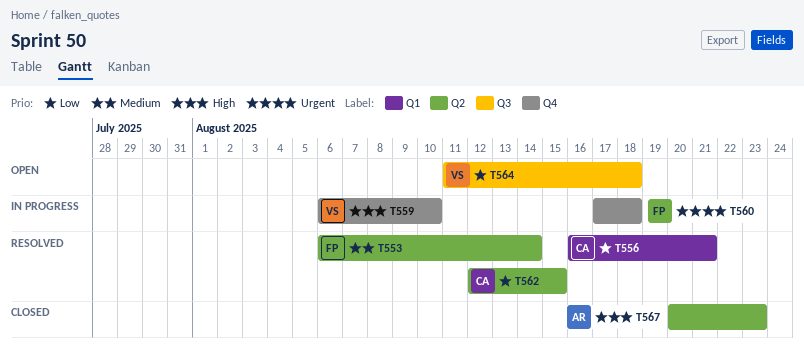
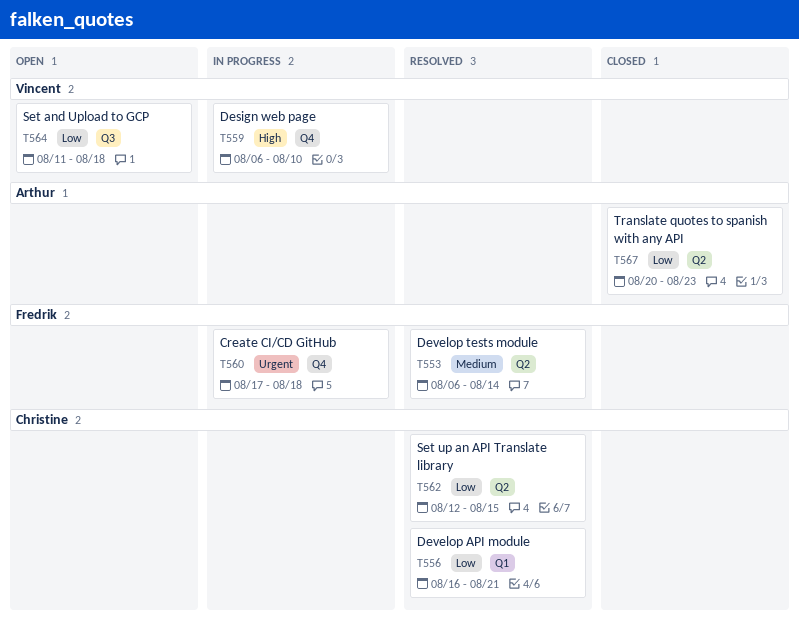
T567, priority: High -> Low

